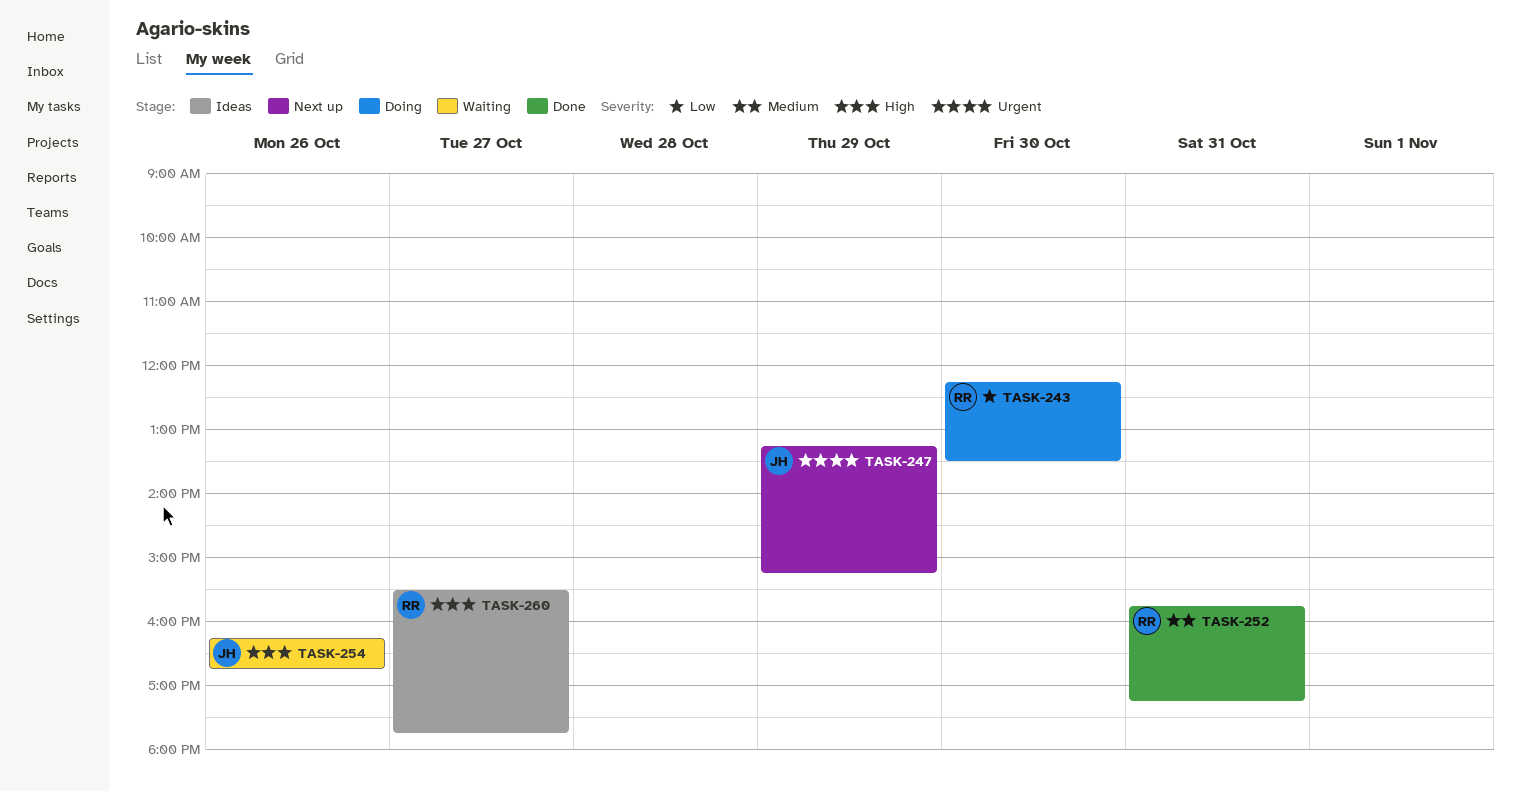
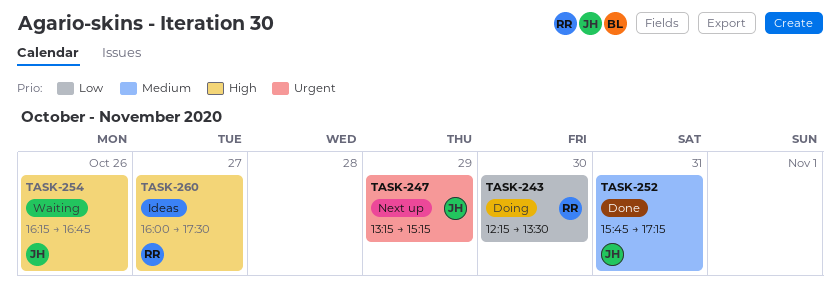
TASK-252, owner: RR -> JH
TASK-260, begins: 15:30 -> 16:00
TASK-260, ends: 17:45 -> 17:30

